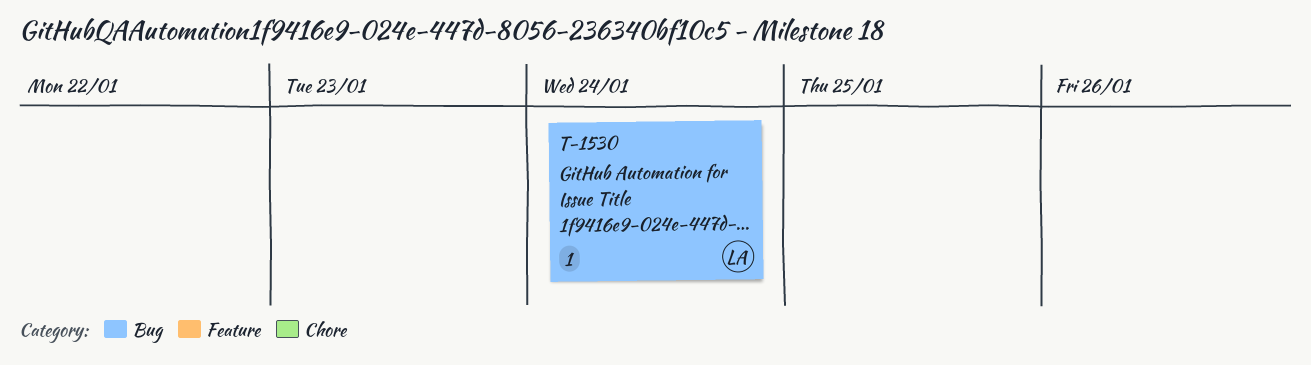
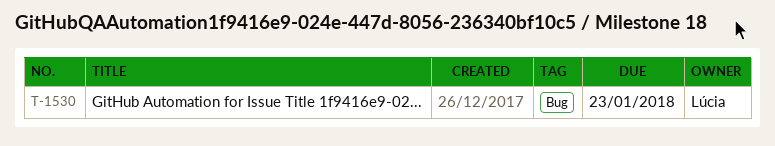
T-1530, due: Jan 24 -> Jan 23

